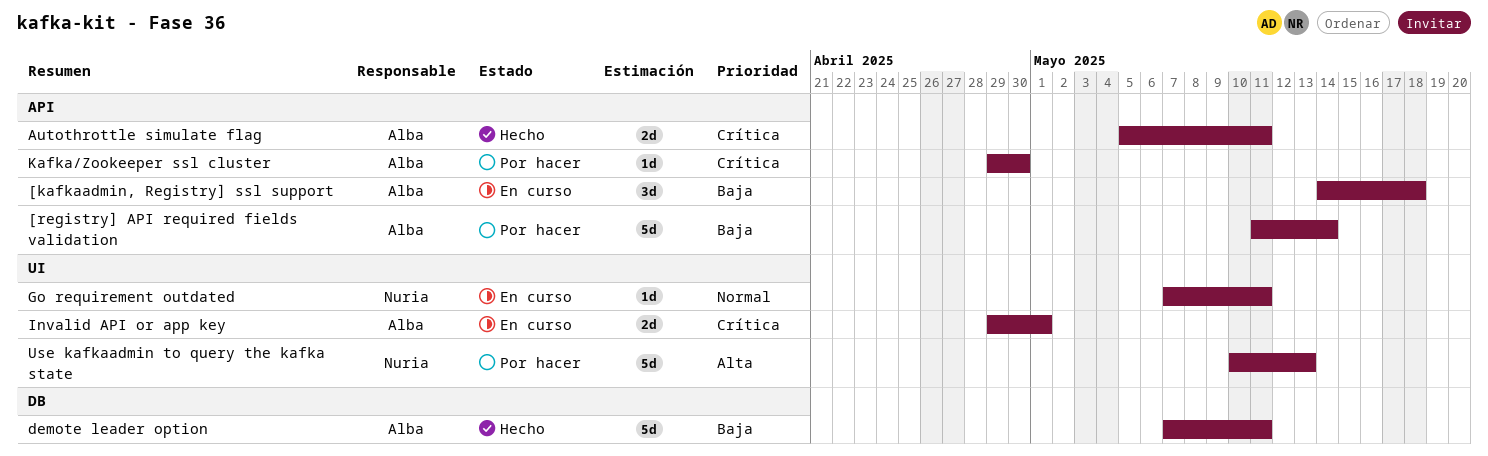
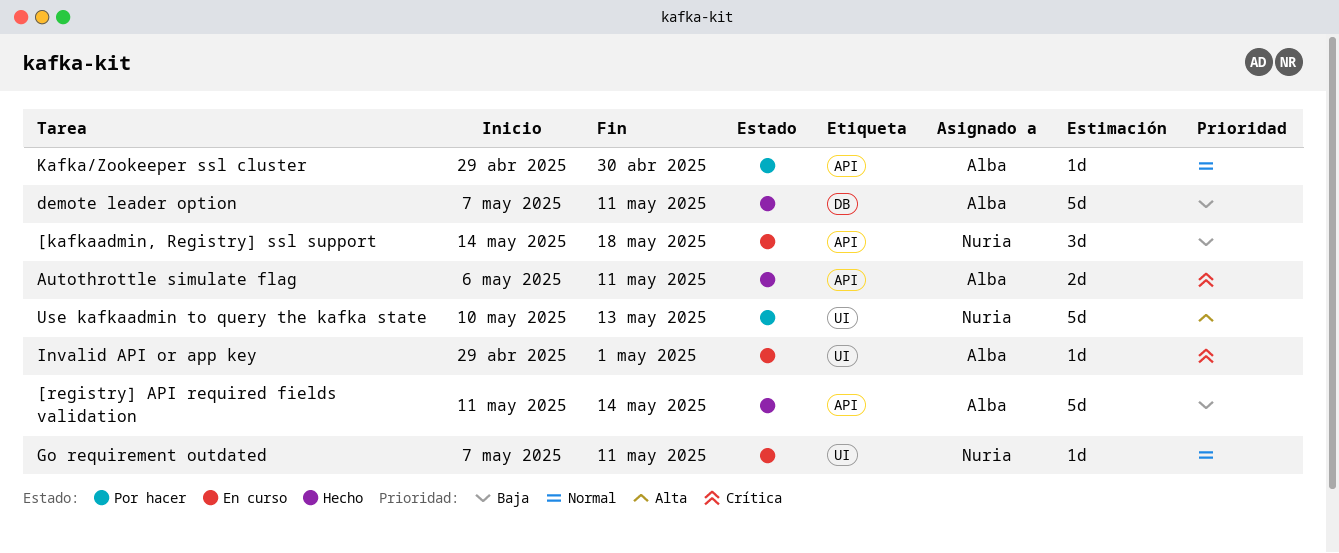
[kafkaadmin, Registry] ssl support, owner: Alba -> Nuria
[registry] API required fields validation, status: Por hacer -> Hecho
Autothrottle simulate flag, start: May 5 -> May 6
Invalid API or app key, estimate: 2d -> 1d
Kafka/Zookeeper ssl cluster, priority: Crítica -> Normal

